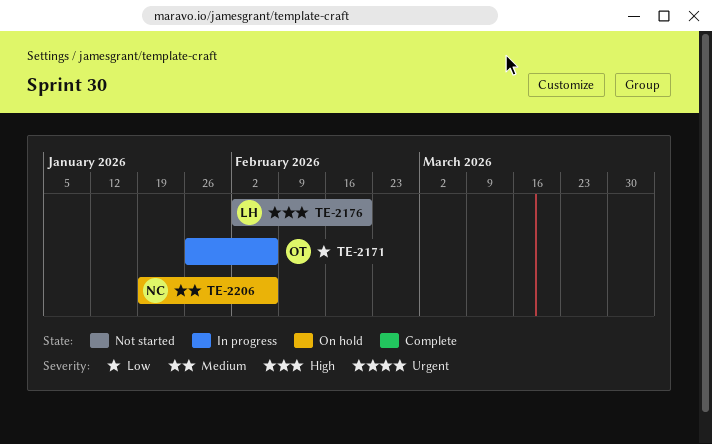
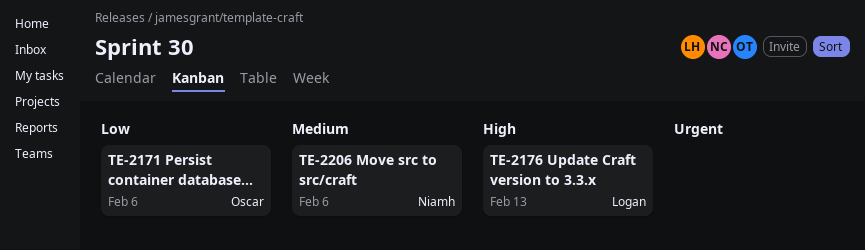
TE-2176, due: Feb 20 -> Feb 13

